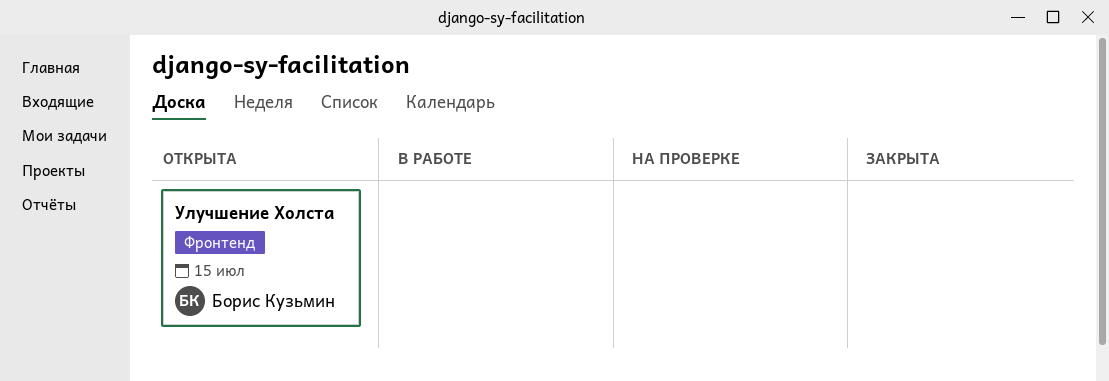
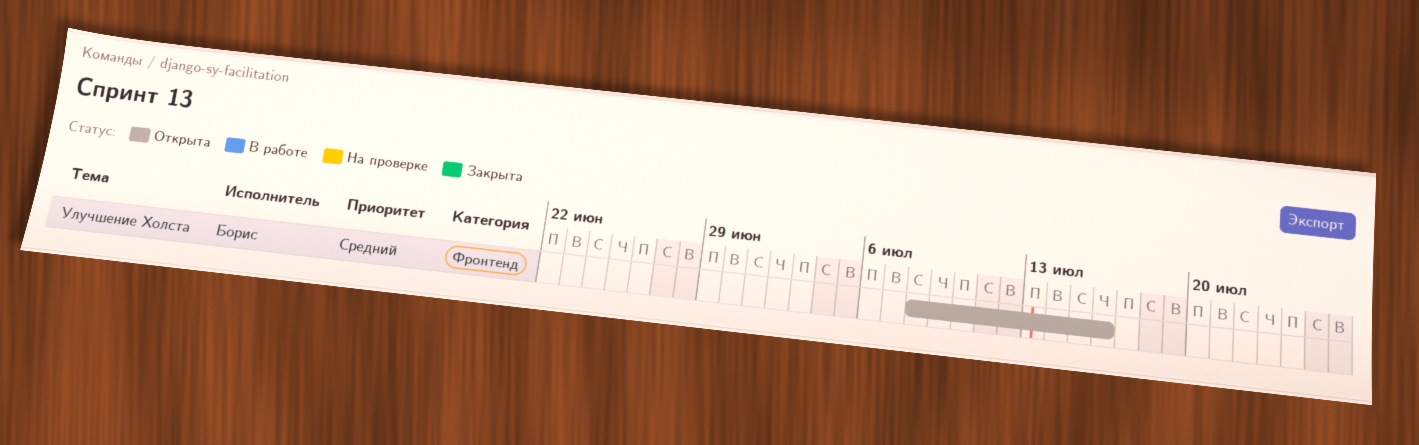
Улучшение Холста, due: Jul 15 -> Jul 16

